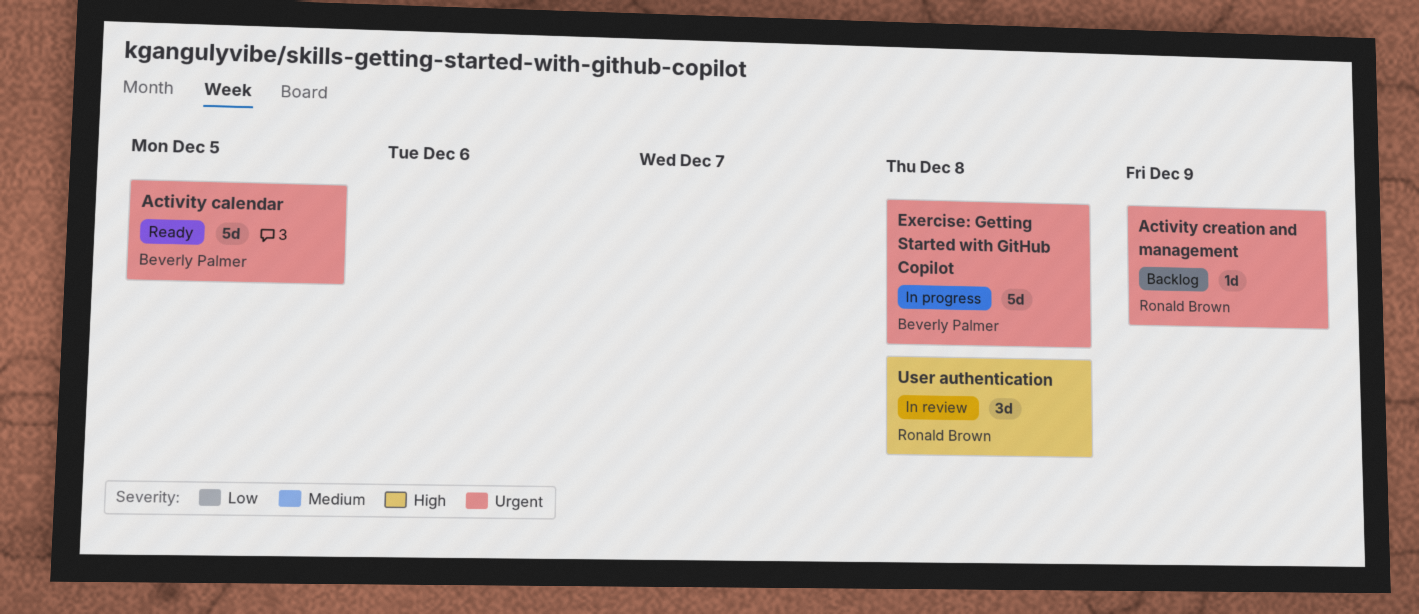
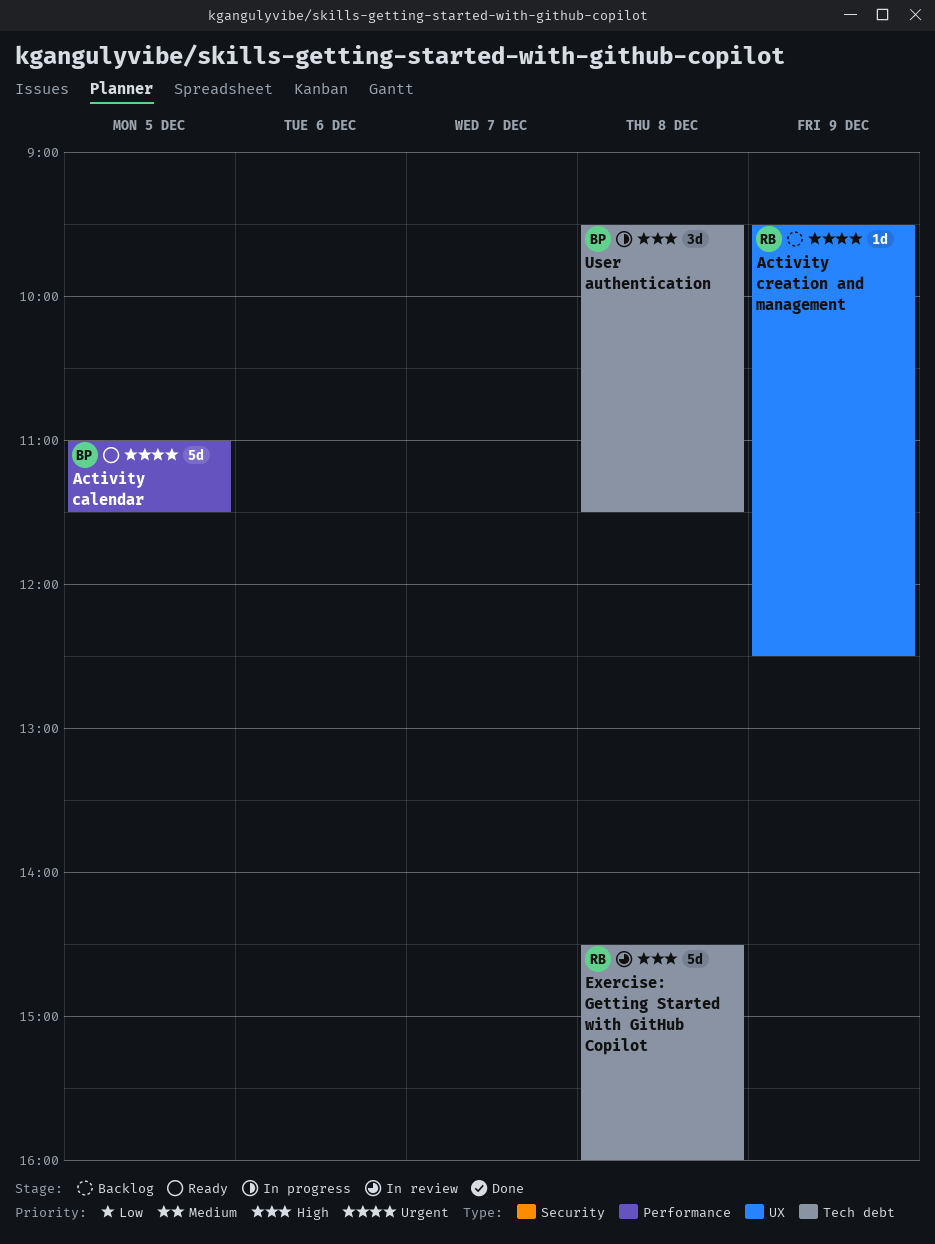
Exercise: Getting Started with GitHub Copilot, status: In progress -> In review
Exercise: Getting Started with GitHub Copilot, owner: Beverly Palmer -> Ronald Brown
Exercise: Getting Started with GitHub Copilot, priority: Urgent -> High
User authentication, status: In review -> In progress
User authentication, owner: Ronald Brown -> Beverly Palmer

